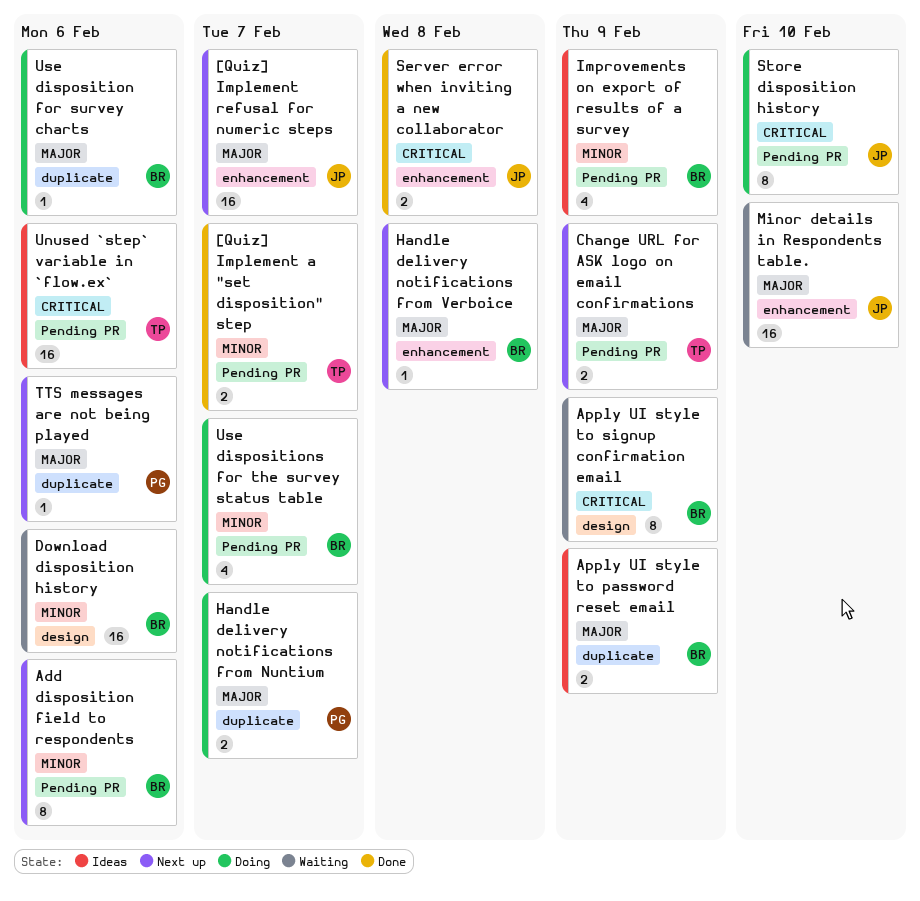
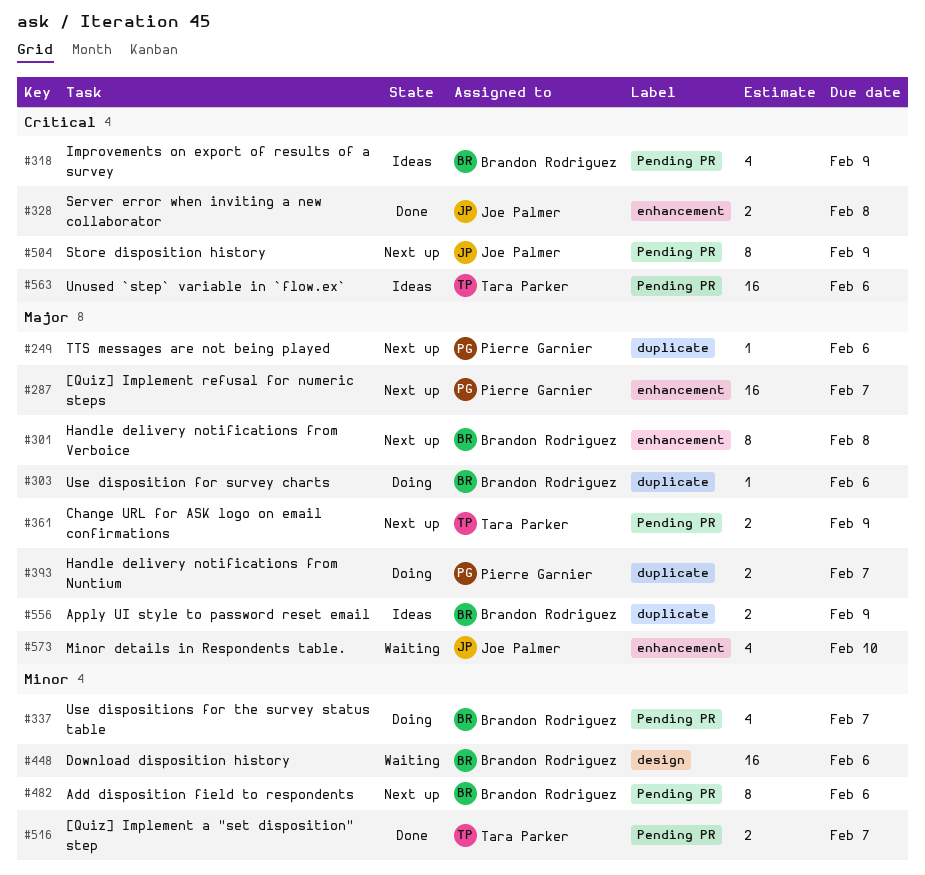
[Quiz] Implement refusal for numeric steps, owner: Joe Palmer -> Pierre Garnier
Apply UI style to signup confirmation email: present -> none
Handle delivery notifications from Verboice, estimate: 1 -> 8
Improvements on export of results of a survey, priority: Minor -> Critical
Minor details in Respondents table., estimate: 16 -> 4
Store disposition history, status: Doing -> Next up
Store disposition history, due: Feb 10 -> Feb 9

